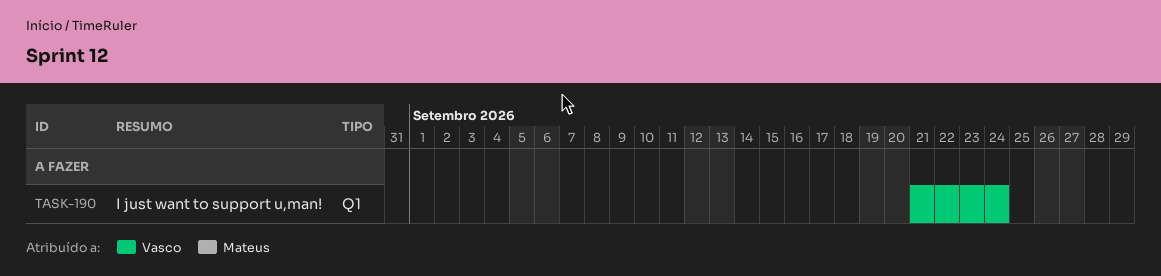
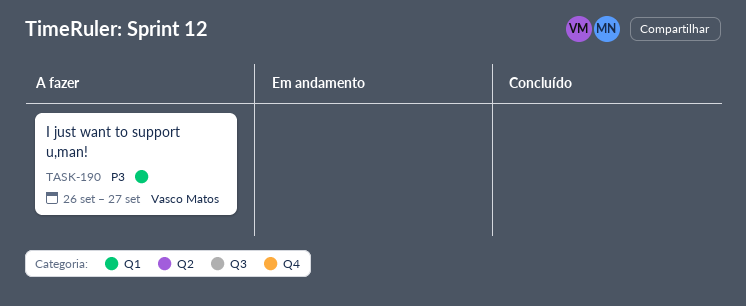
TASK-190, start: Sep 21 -> Sep 26
TASK-190, due: Sep 24 -> Sep 27

